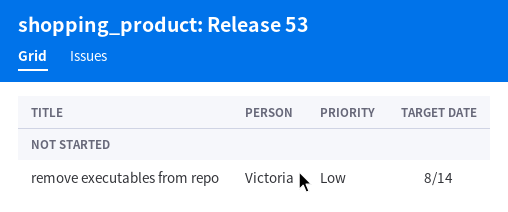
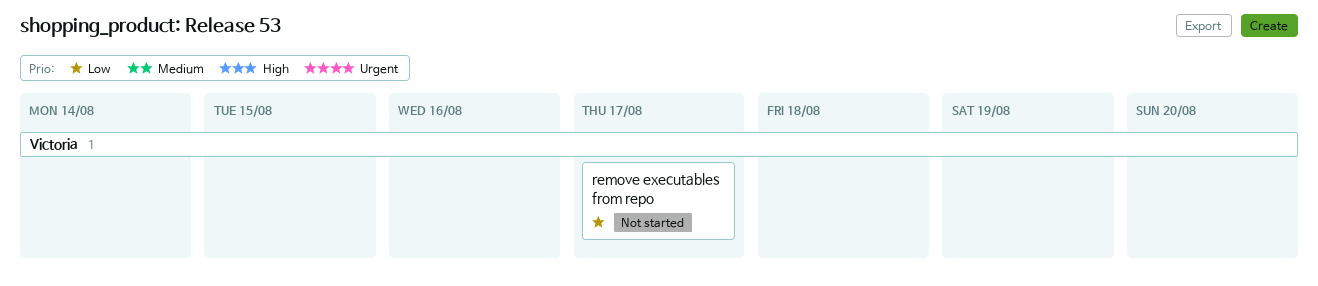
remove executables from repo, due: Aug 14 -> Aug 17

